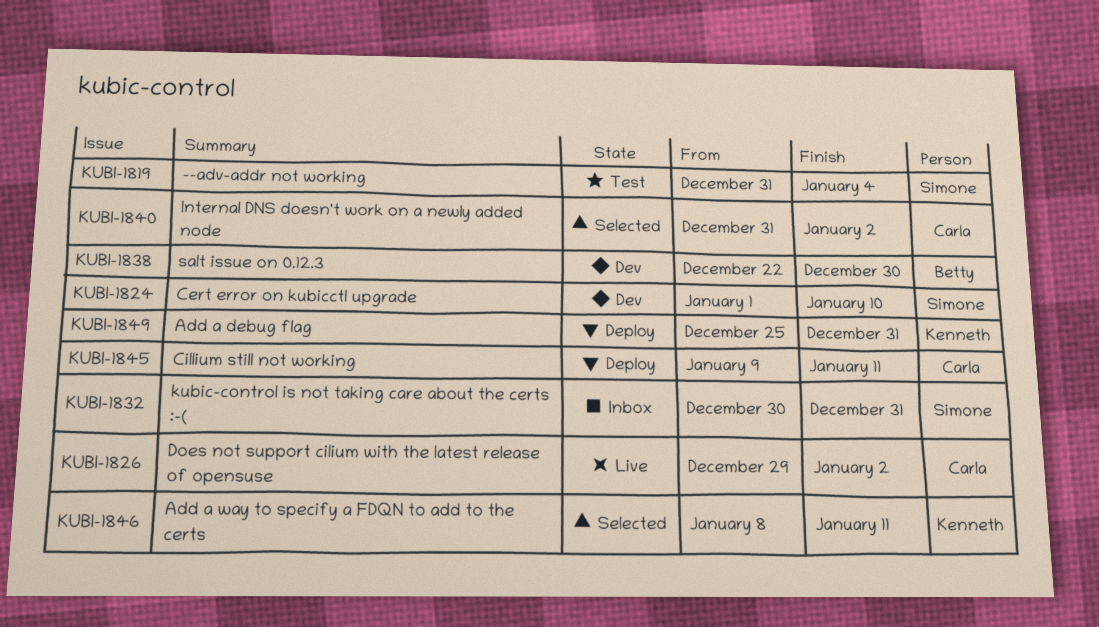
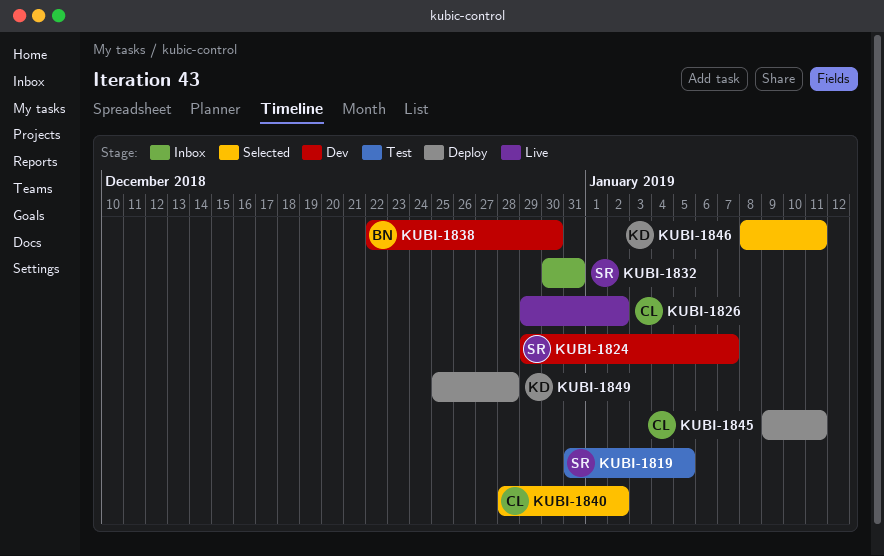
KUBI-1819, due: Jan 4 -> Jan 5
KUBI-1824, start: Jan 1 -> Dec 29
KUBI-1824, due: Jan 10 -> Jan 7
KUBI-1840, start: Dec 31 -> Dec 28
KUBI-1849, due: Dec 31 -> Dec 28

